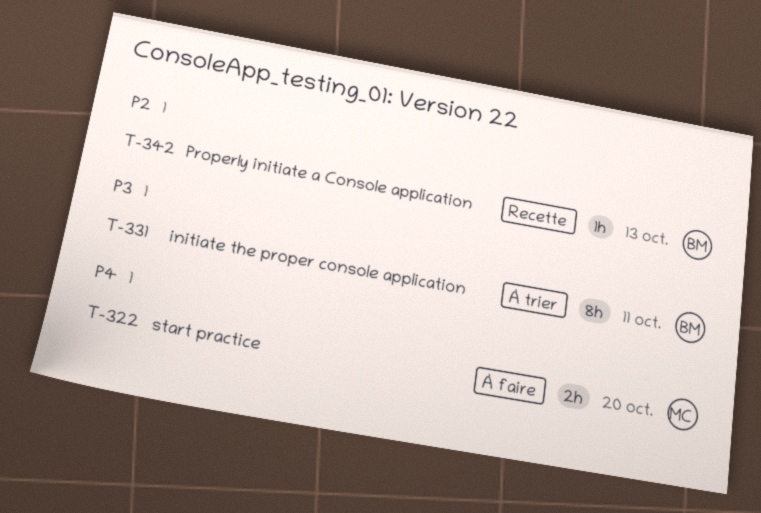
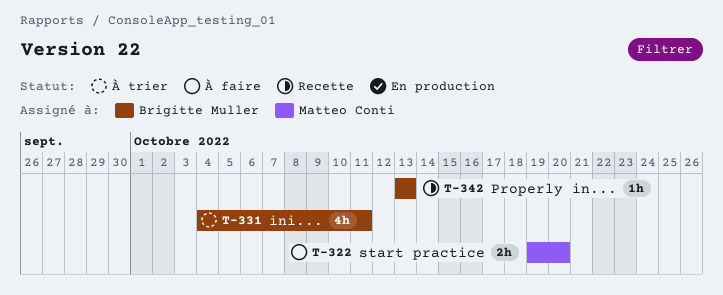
T-331, estimate: 8h -> 4h

